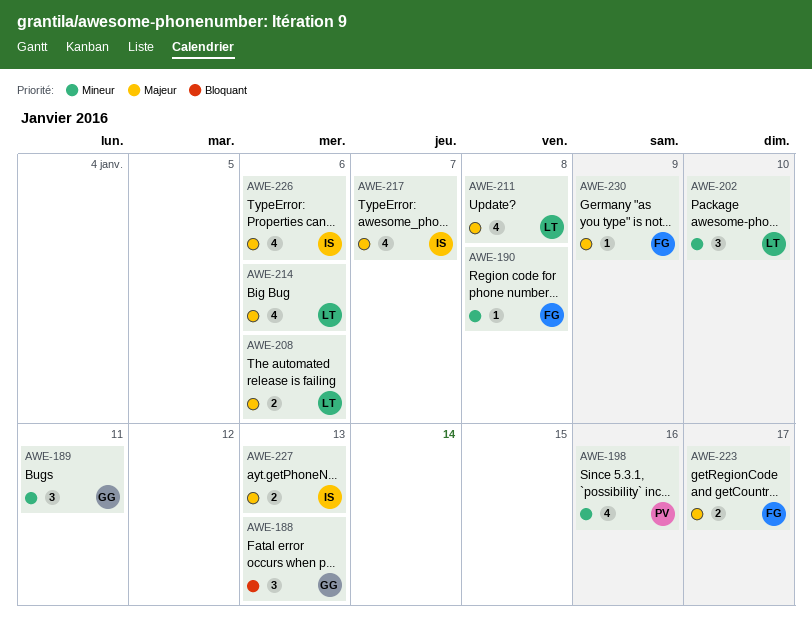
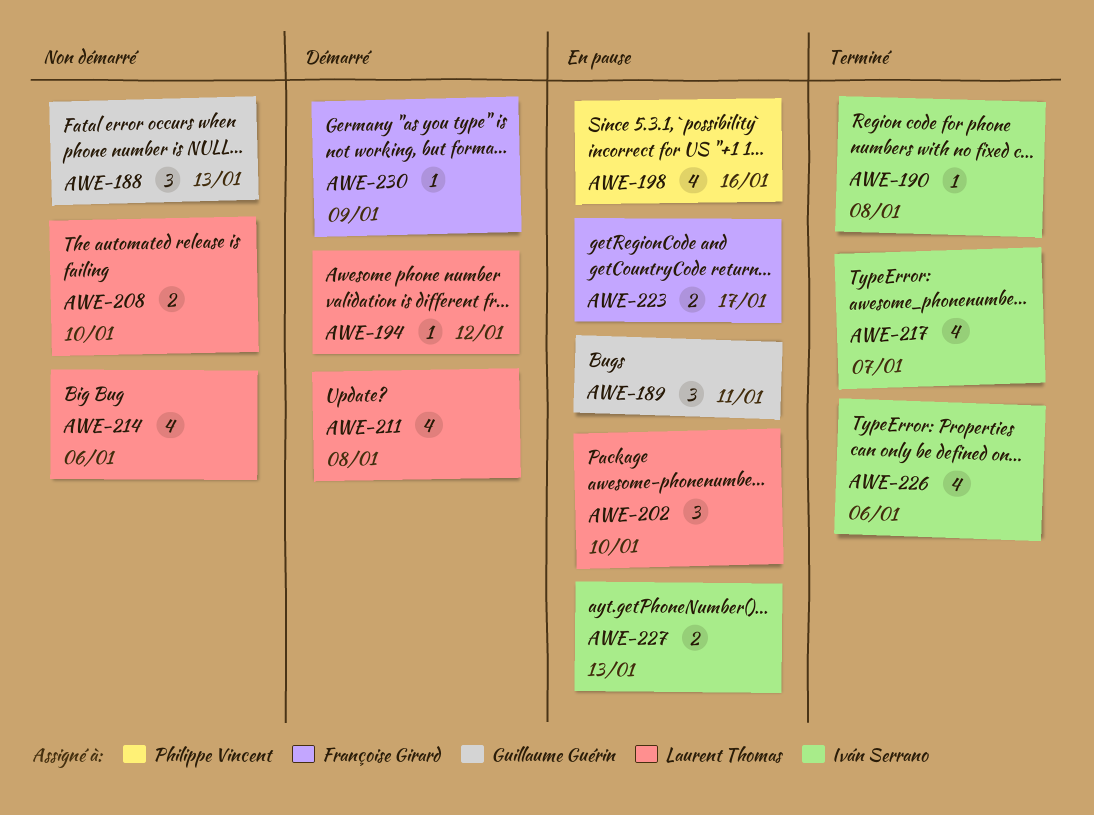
AWE-190, owner: Françoise Girard -> Iván Serrano
AWE-194: none -> present
AWE-208, due: Jan 6 -> Jan 10

